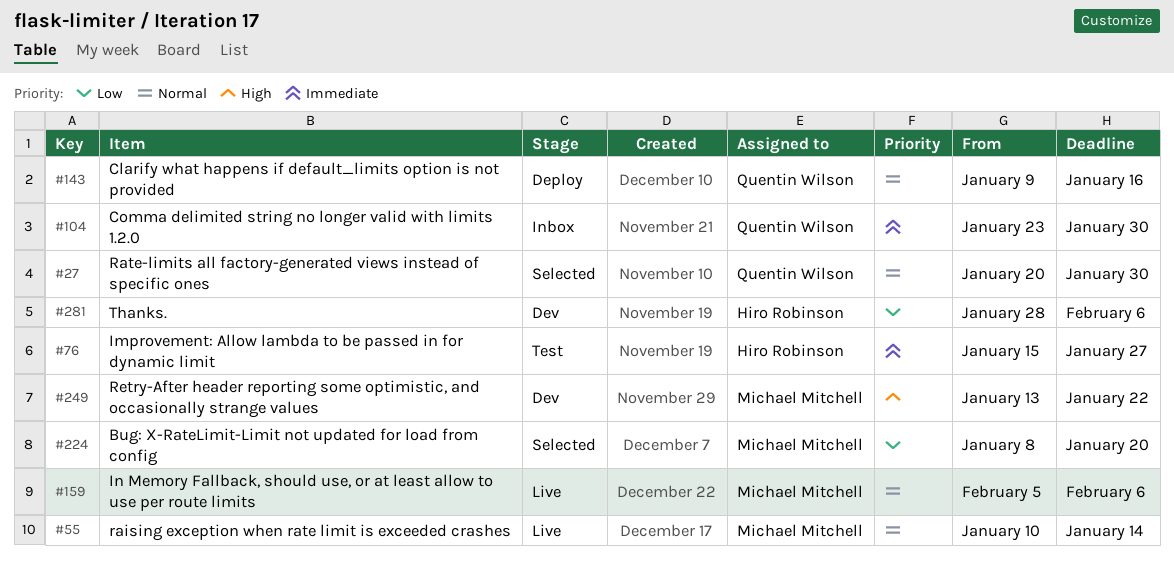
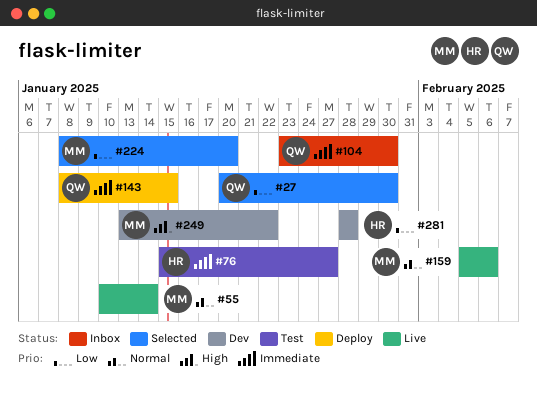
#27, priority: Normal -> Low
#143, priority: Normal -> Immediate
#143, start: Jan 9 -> Jan 8
#143, due: Jan 16 -> Jan 15
#281, due: Feb 6 -> Jan 28

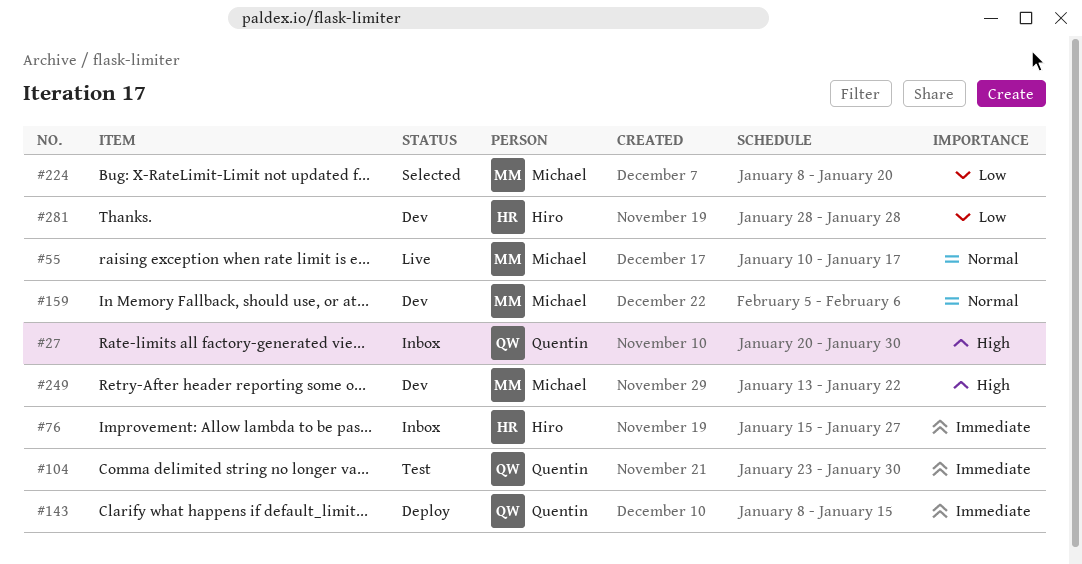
#27, status: Selected -> Inbox
#27, priority: Low -> High
#55, due: Jan 14 -> Jan 17
#76, status: Test -> Inbox
#104, status: Inbox -> Test
#159, status: Live -> Dev

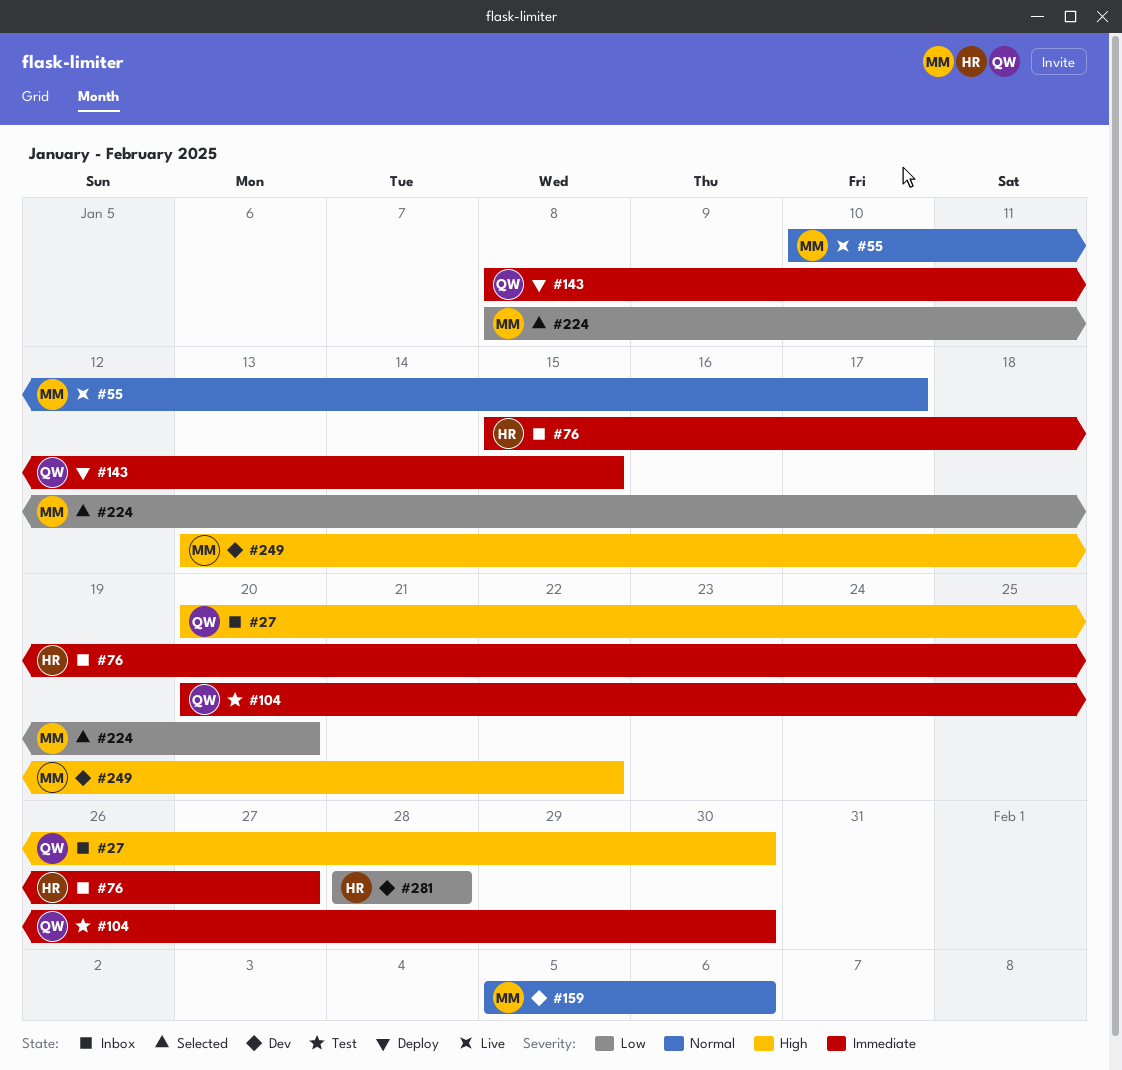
#104, start: Jan 23 -> Jan 20

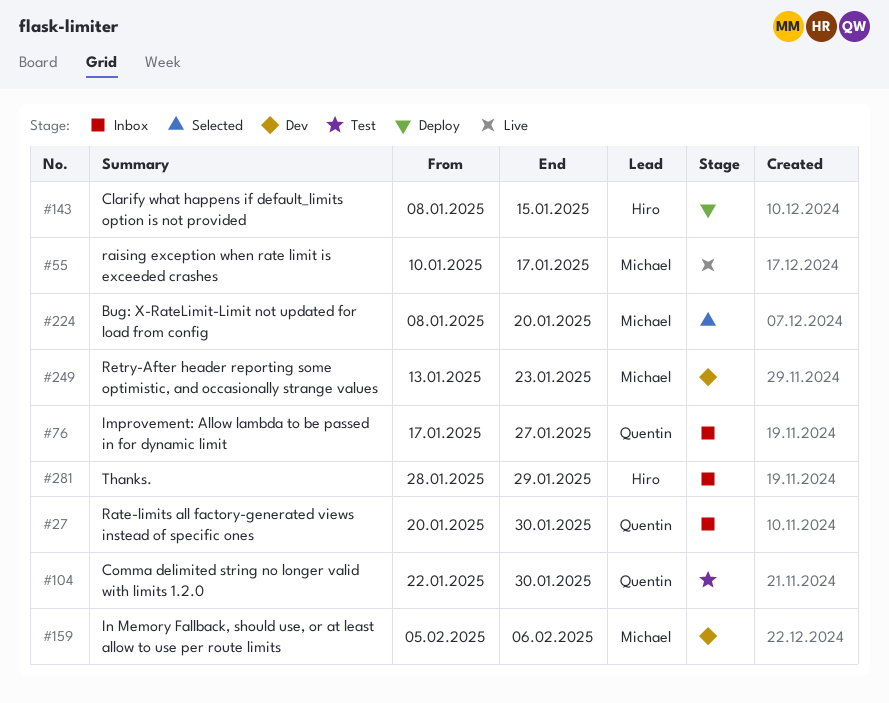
#76, owner: Hiro -> Quentin
#76, start: Jan 15 -> Jan 17
#104, start: Jan 20 -> Jan 22
#143, owner: Quentin -> Hiro
#249, due: Jan 22 -> Jan 23
#281, status: Dev -> Inbox
#281, due: Jan 28 -> Jan 29

